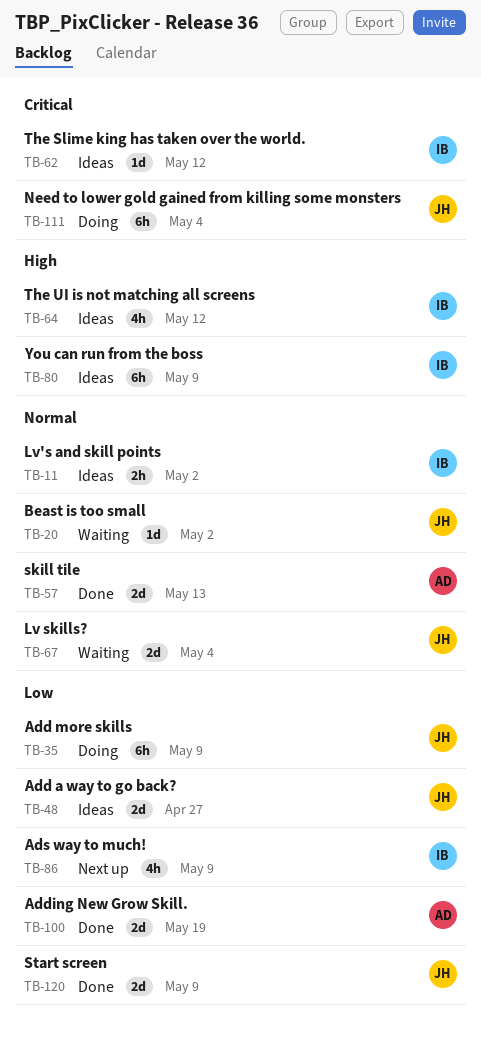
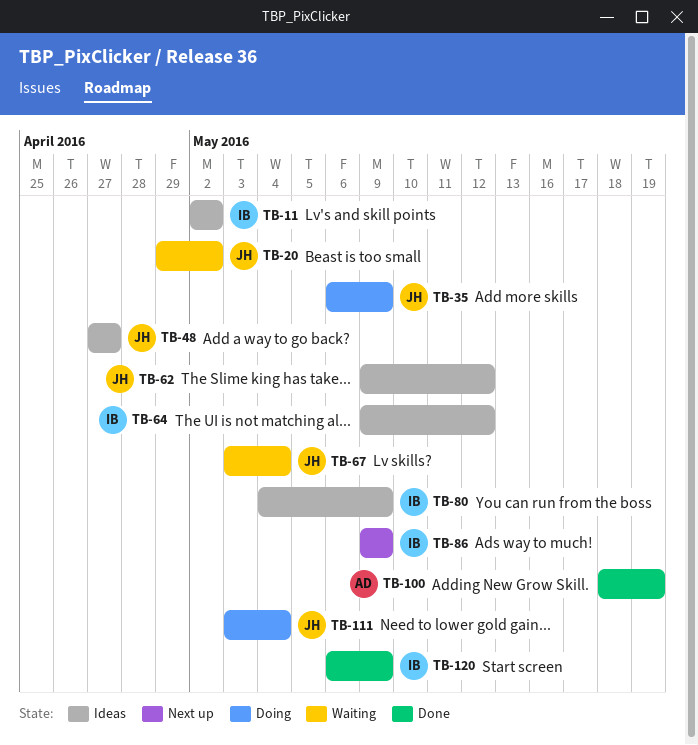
TB-57: present -> none
TB-62, owner: IB -> JH
TB-120, owner: JH -> IB

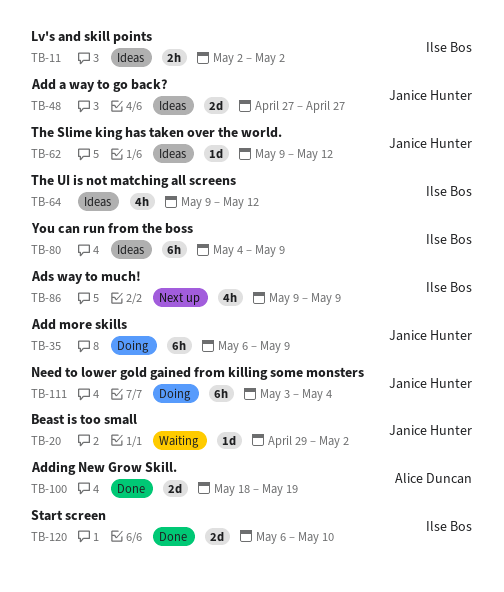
TB-67: present -> none
TB-120, due: May 9 -> May 10

